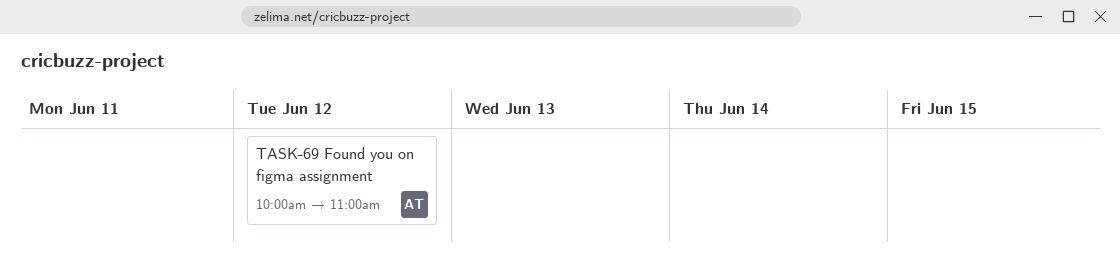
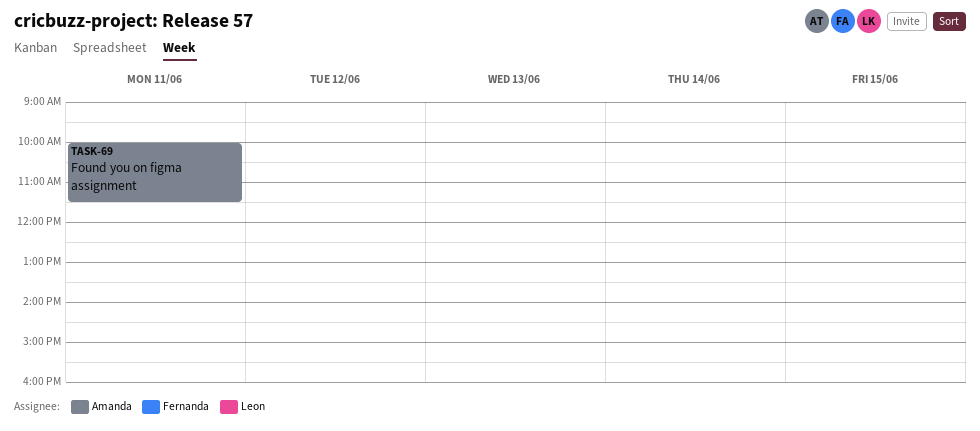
TASK-69, day: Jun 12 -> Jun 11
TASK-69, ends: 11:00 -> 11:30

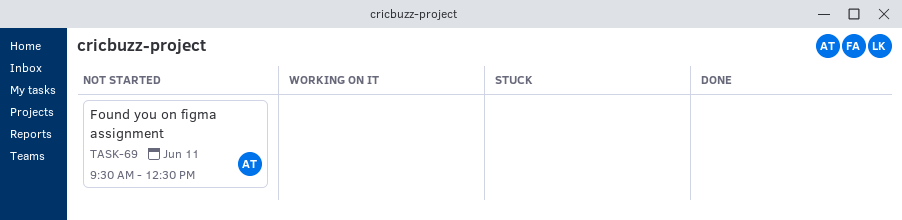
TASK-69, begins: 10:00 -> 09:30
TASK-69, ends: 11:30 -> 12:30

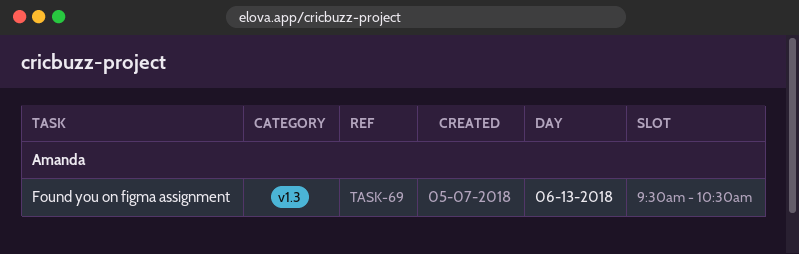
TASK-69, day: Jun 11 -> Jun 13
TASK-69, ends: 12:30 -> 10:30

